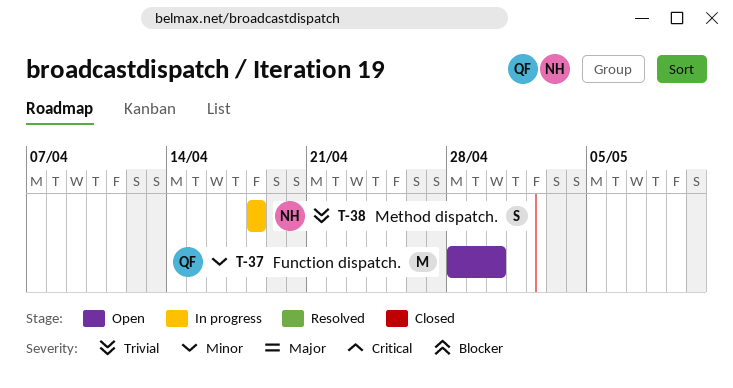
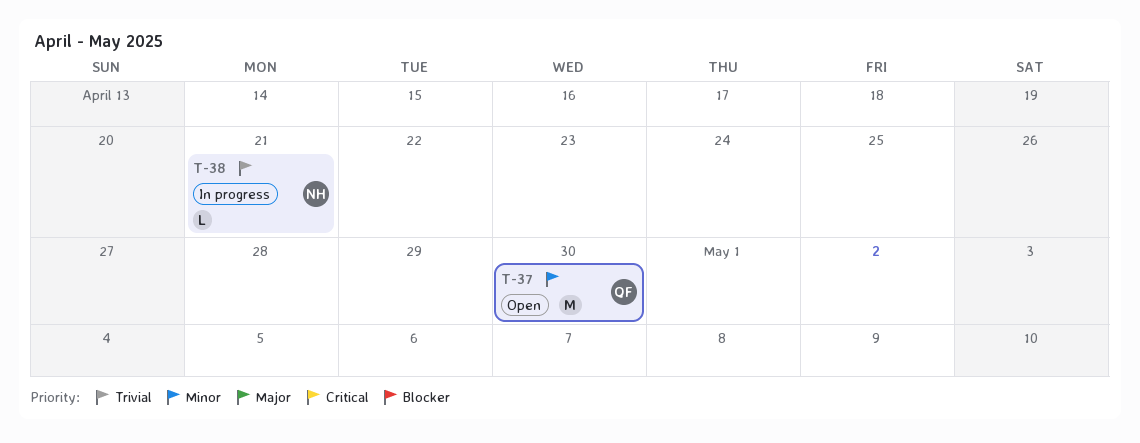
T-38, estimate: S -> L
T-38, due: Apr 18 -> Apr 21

